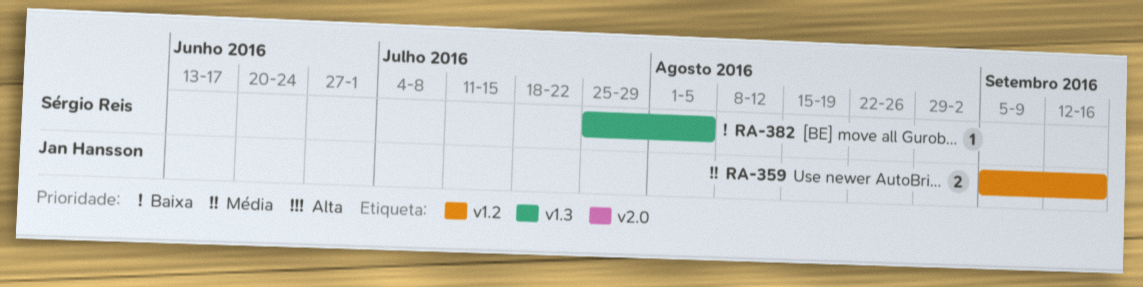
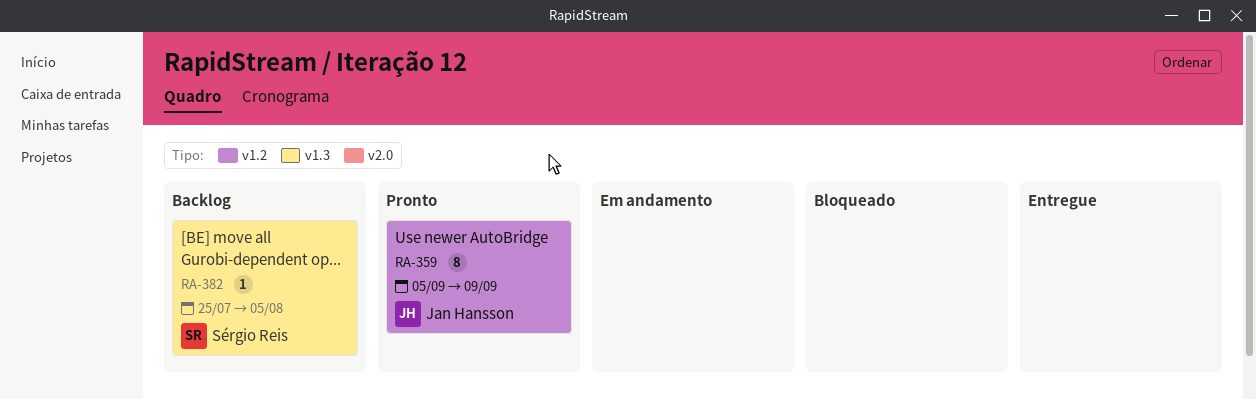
RA-359, estimate: 2 -> 8
RA-359, due: Sep 16 -> Sep 9

